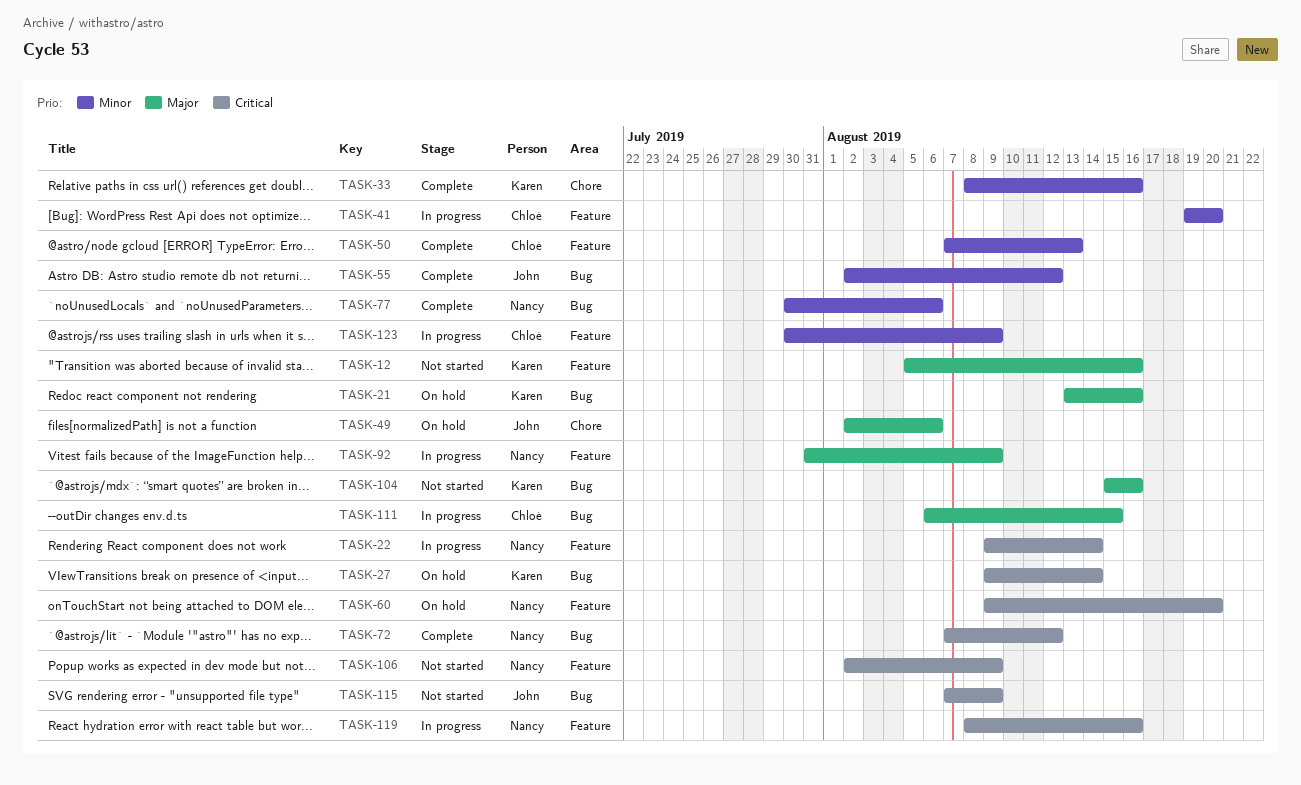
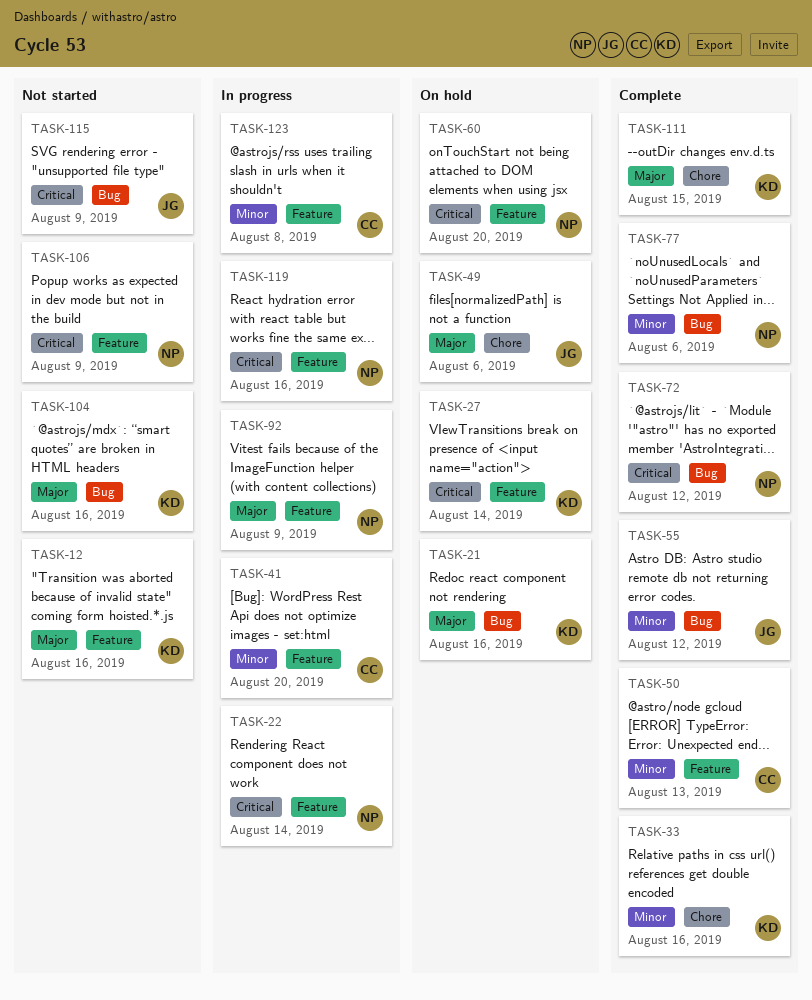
TASK-27, label: Bug -> Feature
TASK-111, status: In progress -> Complete
TASK-111, owner: Chloé -> Karen
TASK-111, label: Bug -> Chore
TASK-123, due: Aug 9 -> Aug 8

